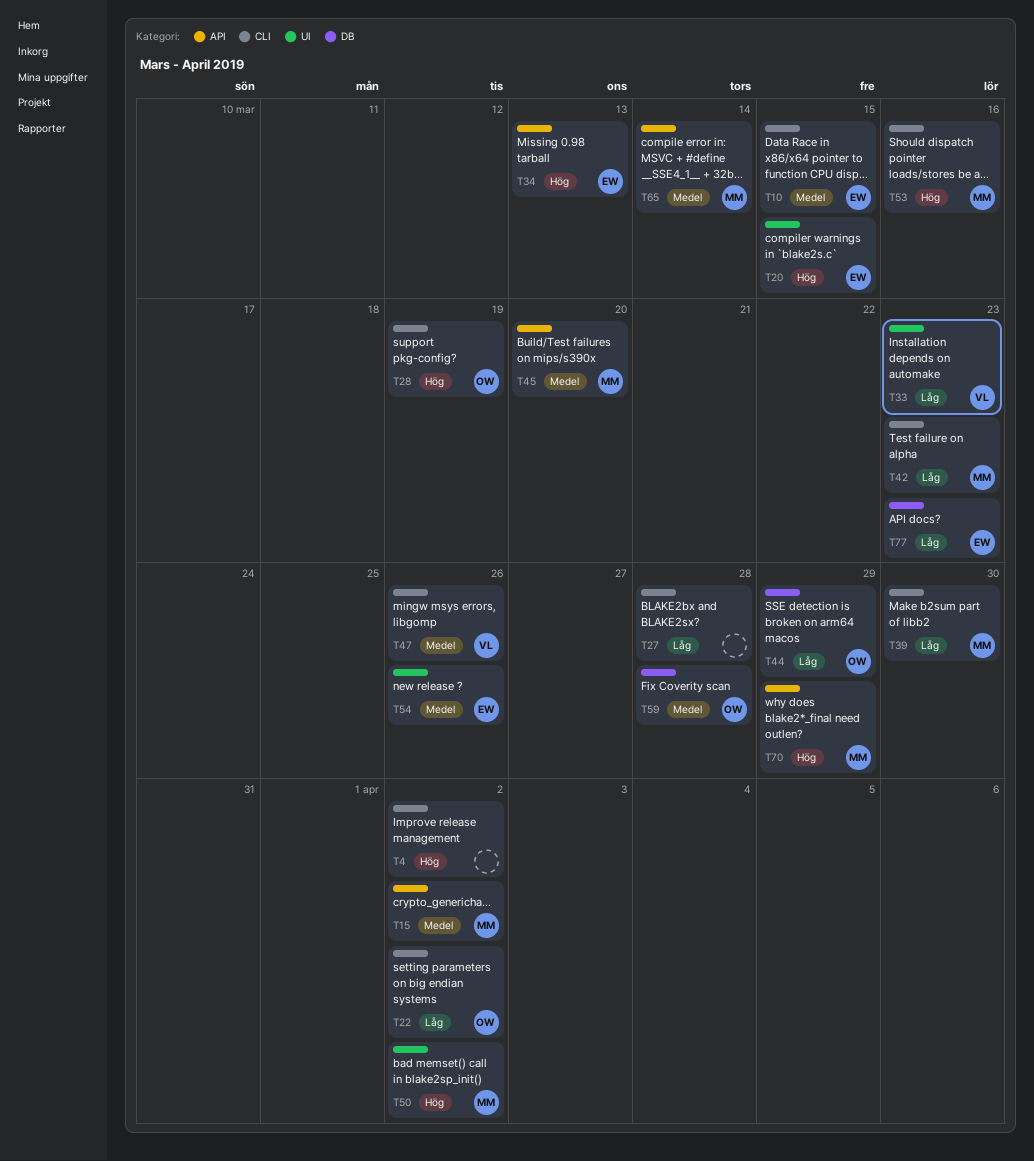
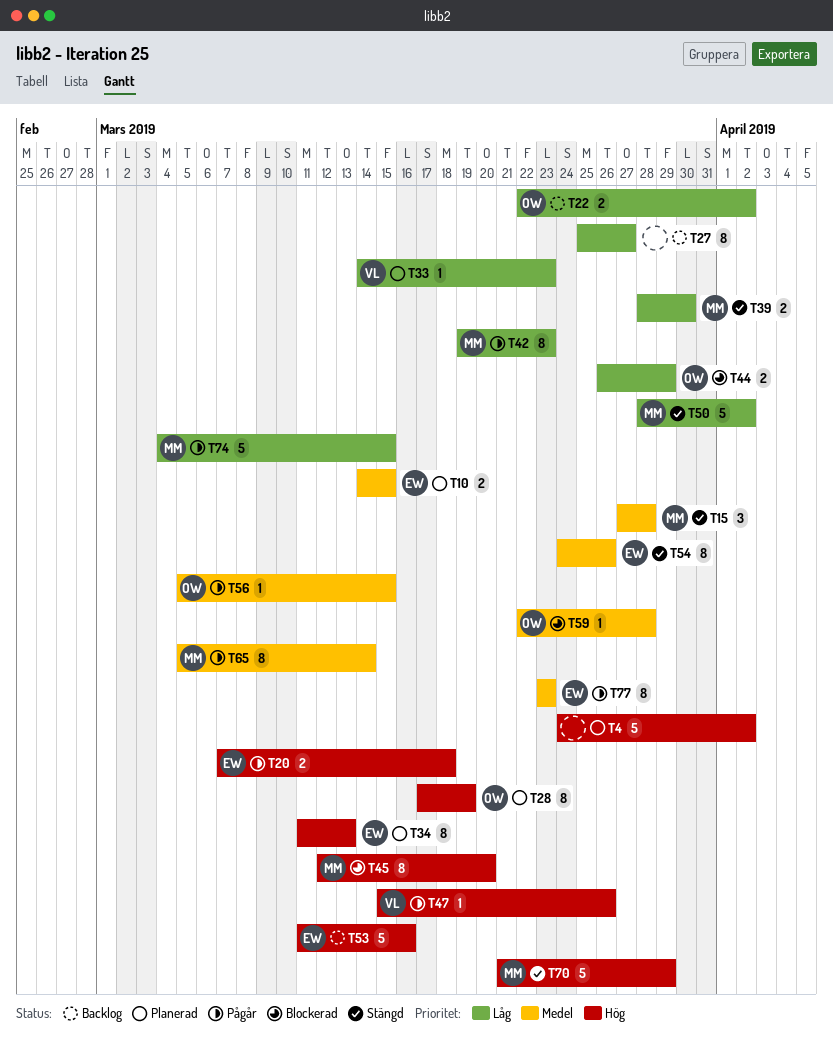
T15, due: Apr 2 -> Mar 28
T20, due: Mar 15 -> Mar 18
T27, due: Mar 28 -> Mar 27
T45, priority: Medel -> Hög
T47, priority: Medel -> Hög
T50, priority: Hög -> Låg
T53, owner: MM -> EW
T56: none -> present
T74: none -> present
T77, priority: Låg -> Medel

